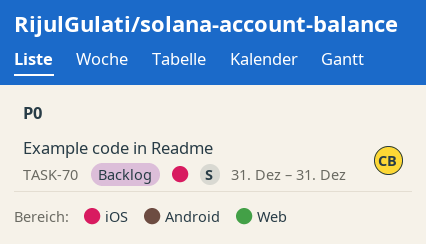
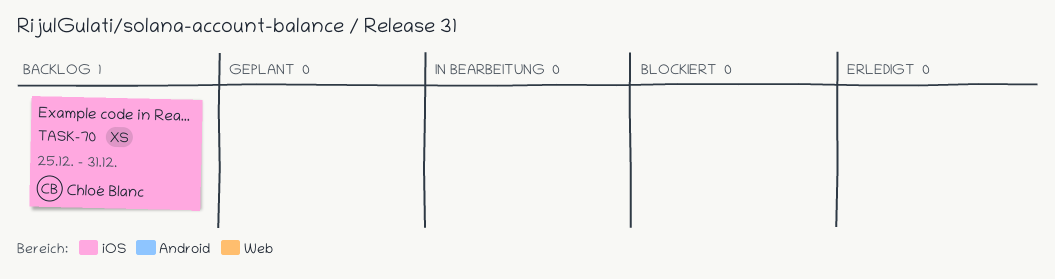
TASK-70, estimate: S -> XS
TASK-70, start: Dec 31 -> Dec 25

